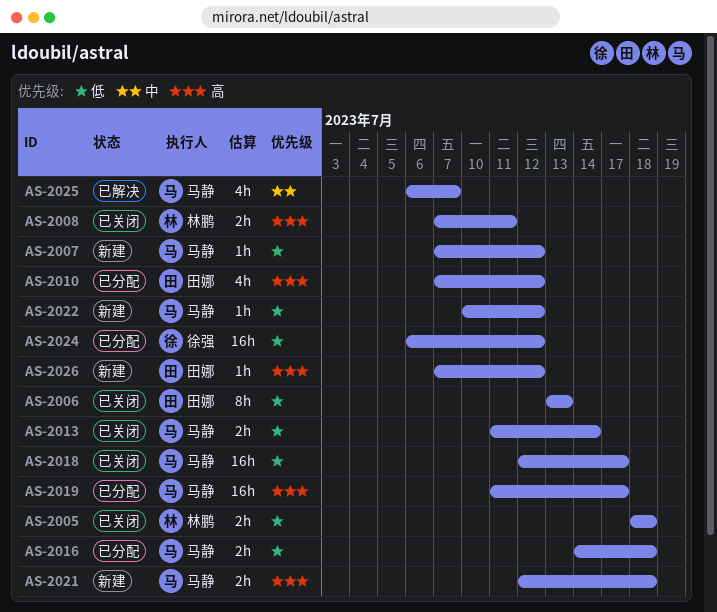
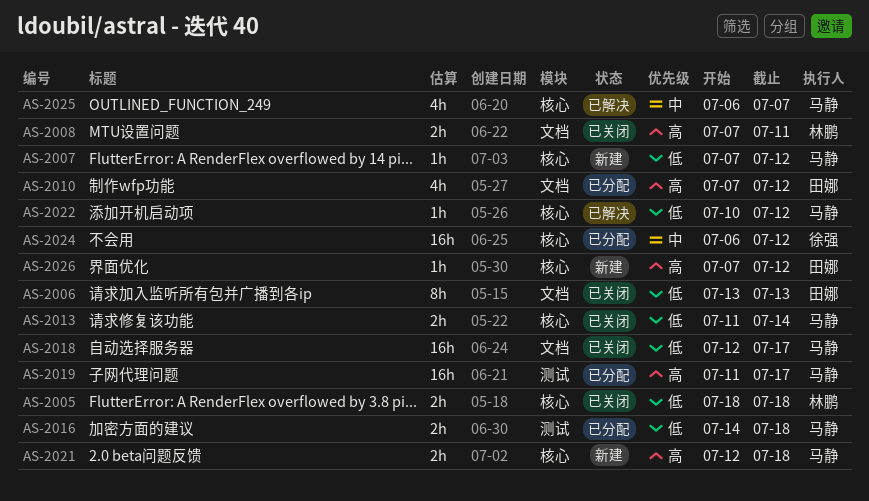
AS-2022, status: 新建 -> 已解决
AS-2024, priority: 低 -> 中

